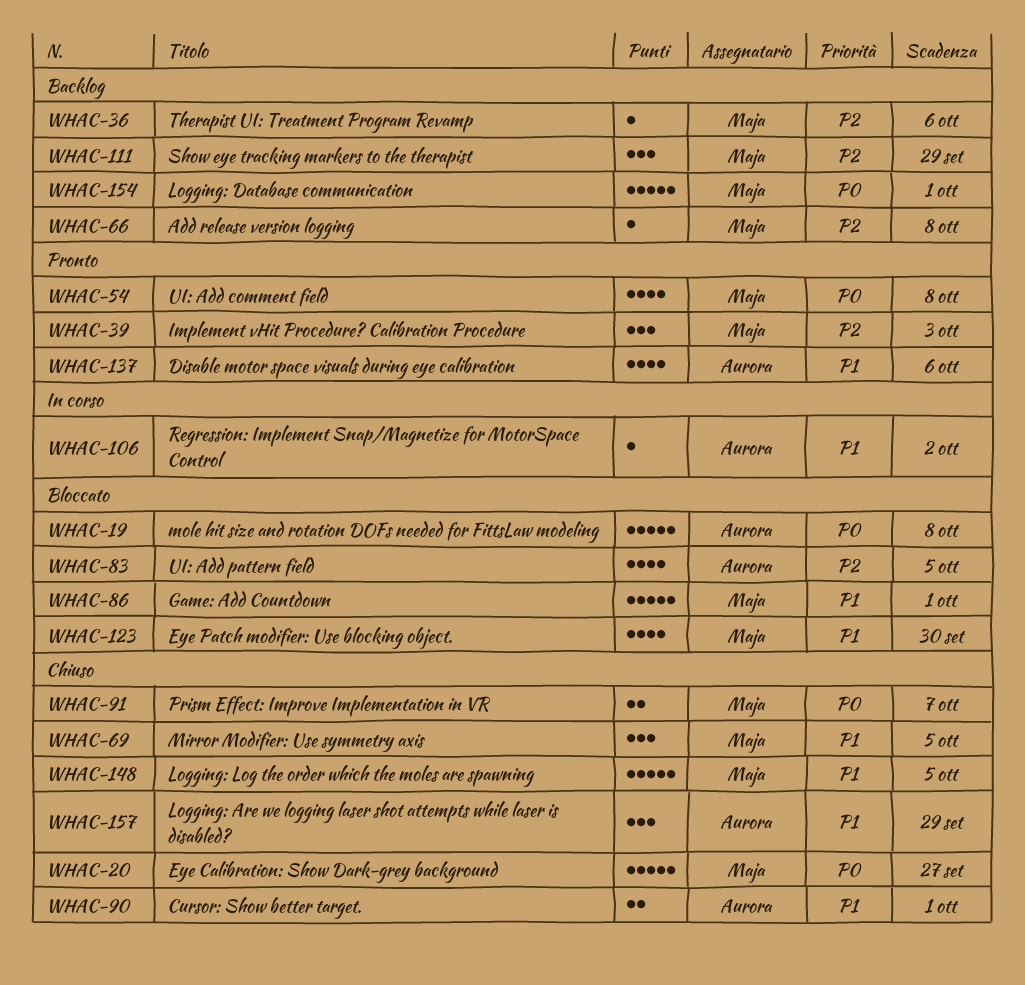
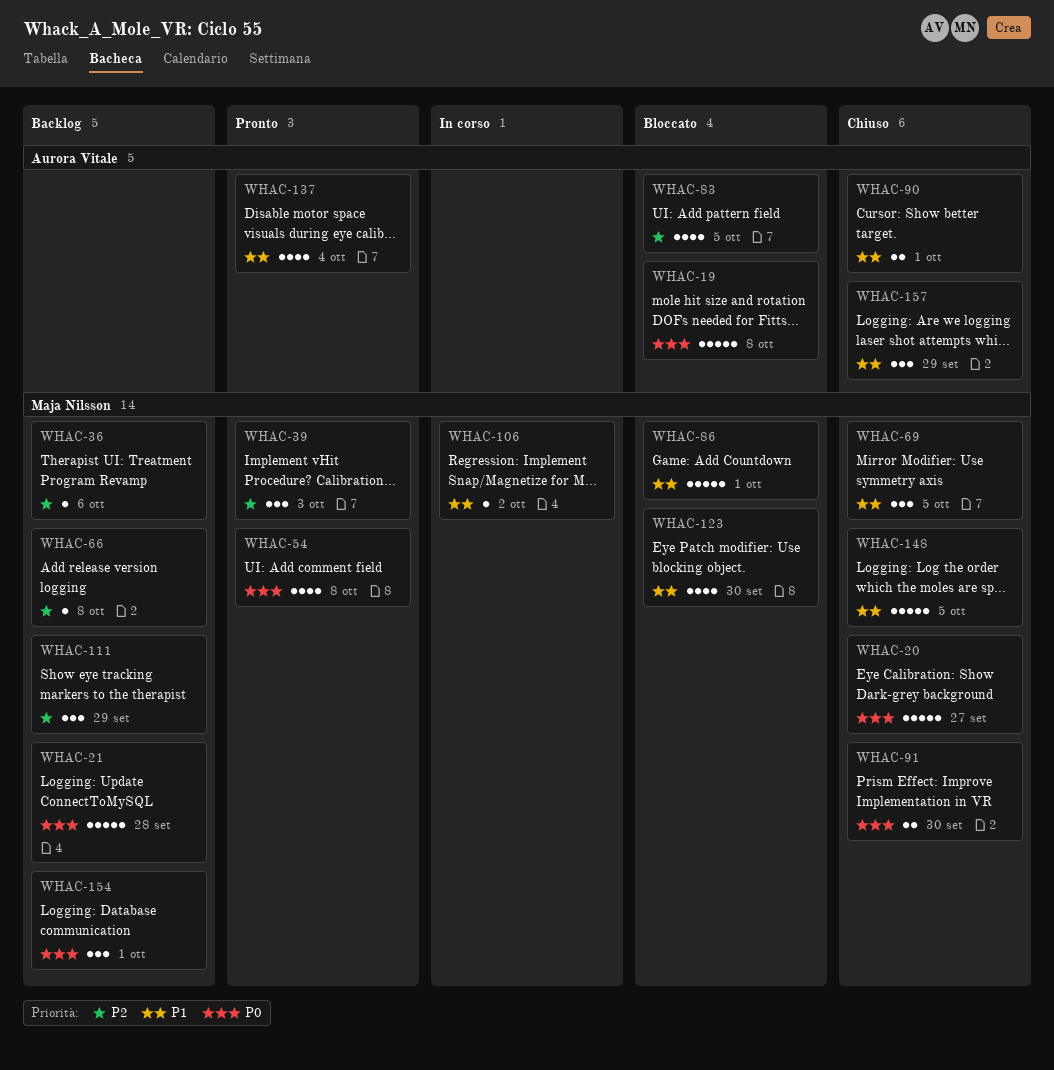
WHAC-21: none -> present
WHAC-91, due: Oct 7 -> Sep 30
WHAC-106, owner: Aurora Vitale -> Maja Nilsson
WHAC-137, due: Oct 6 -> Oct 4
WHAC-154, estimate: 5 -> 3

